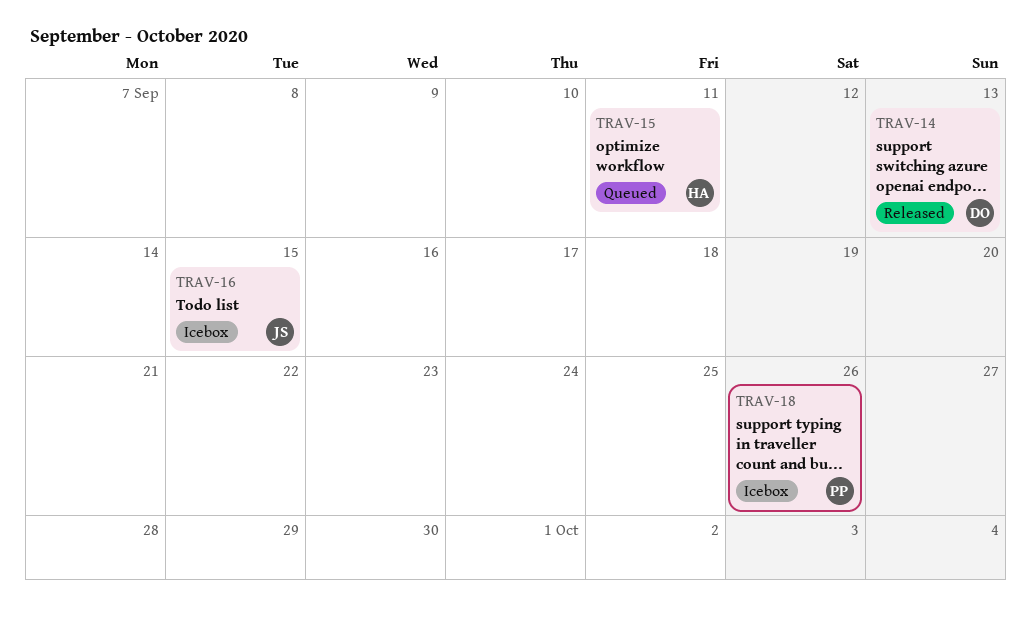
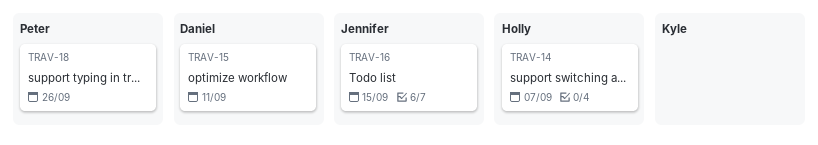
TRAV-14, owner: Daniel -> Holly
TRAV-14, due: Sep 13 -> Sep 7
TRAV-15, owner: Holly -> Daniel

